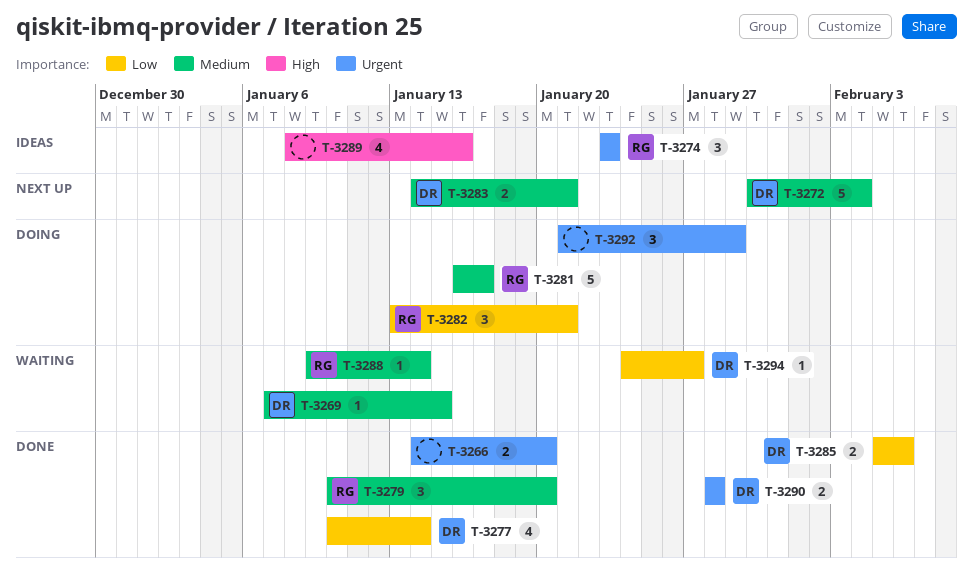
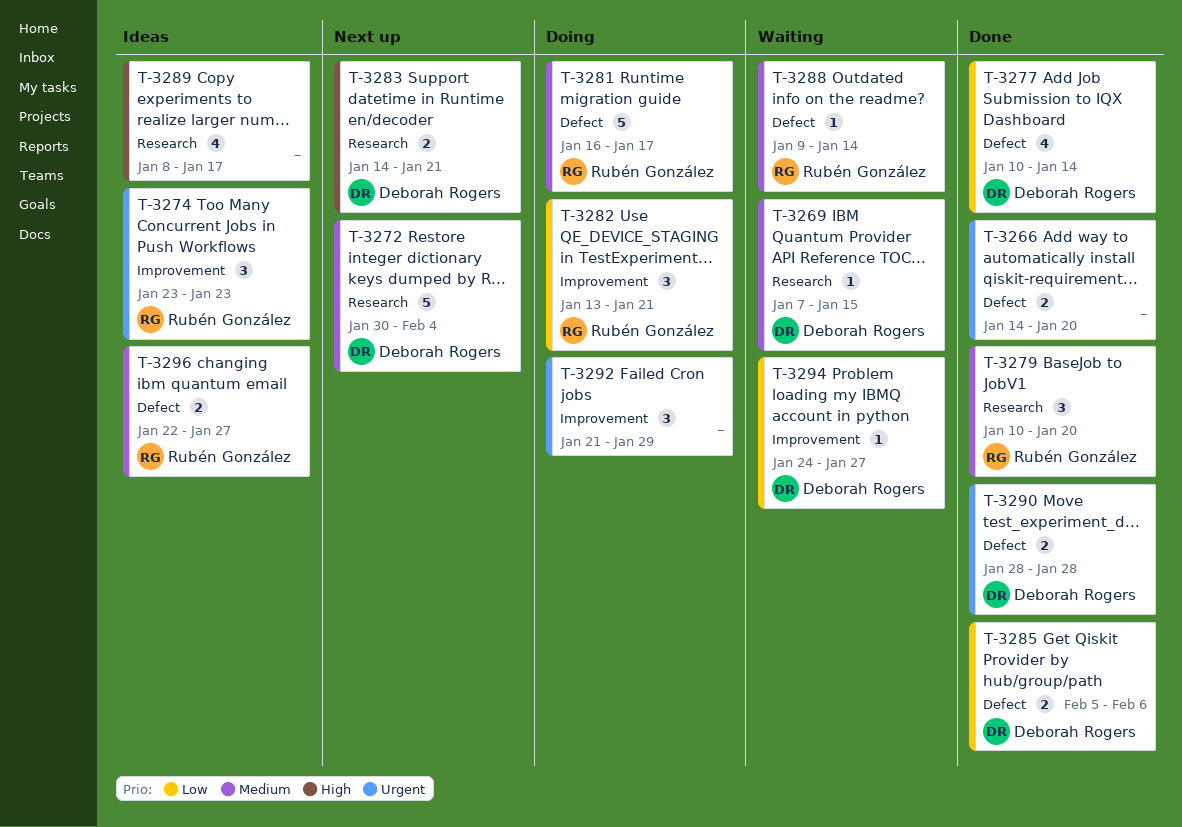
T-3283, priority: Medium -> High
T-3289, due: Jan 16 -> Jan 17
T-3296: none -> present

